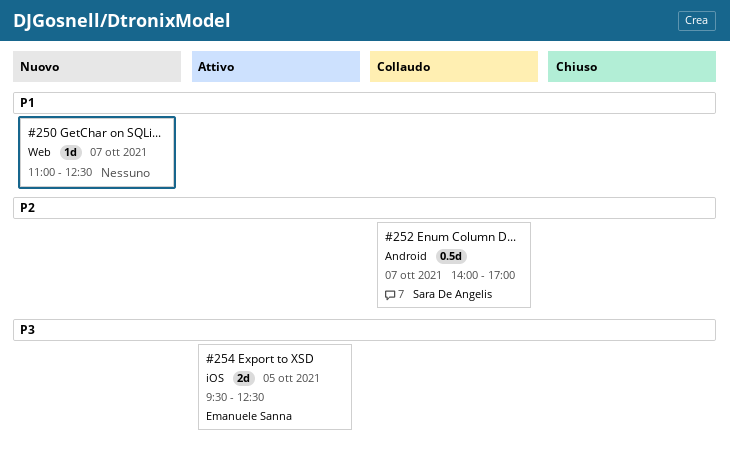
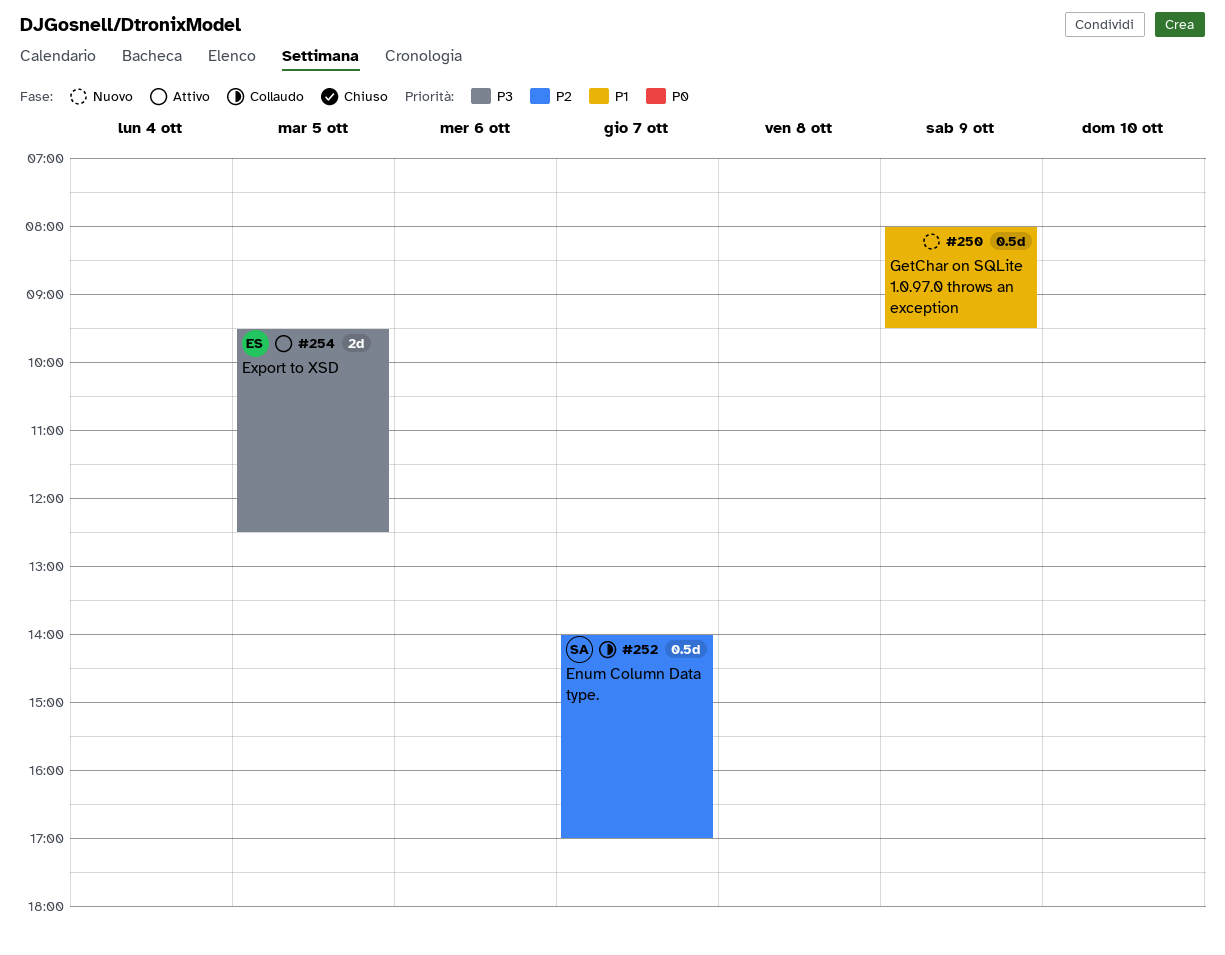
#250, estimate: 1d -> 0.5d
#250, day: Oct 7 -> Oct 9
#250, begins: 11:00 -> 08:00
#250, ends: 12:30 -> 09:30

